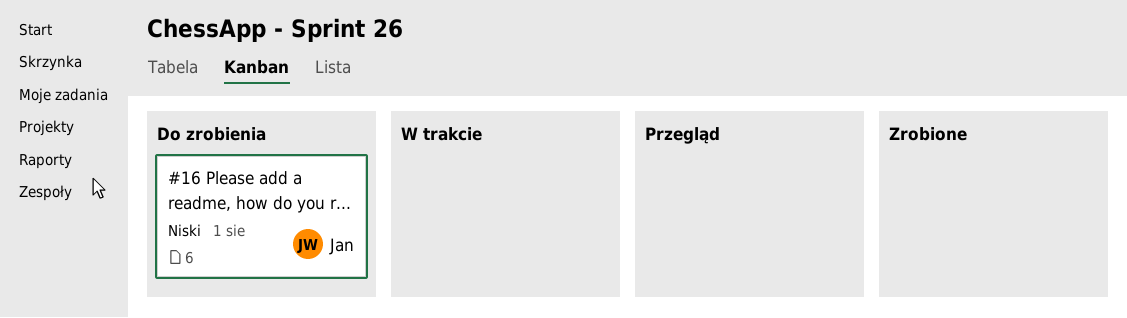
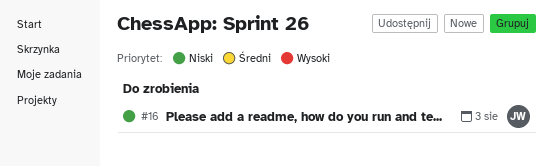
#16, due: Aug 1 -> Aug 3

